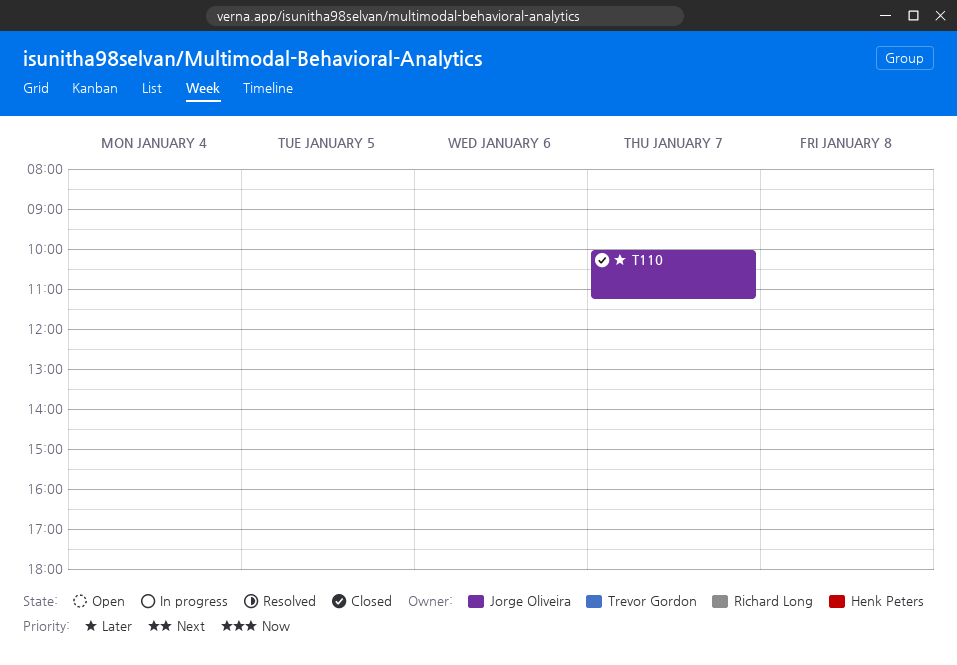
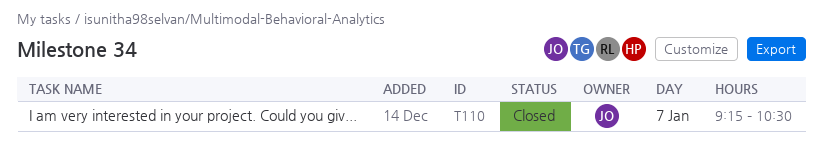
T110, begins: 10:00 -> 09:15
T110, ends: 11:15 -> 10:30

